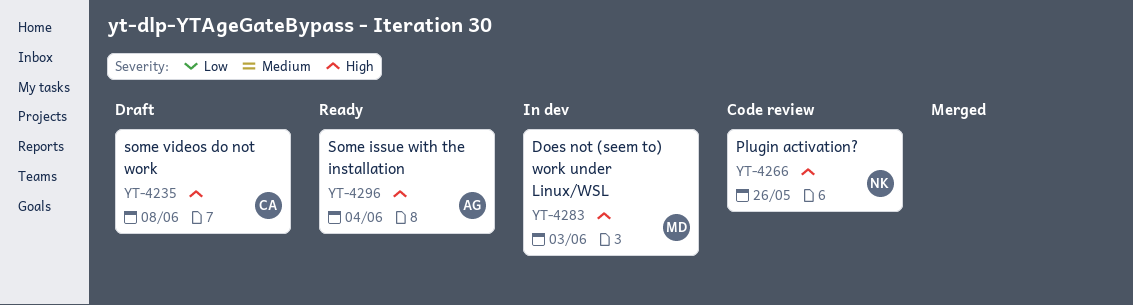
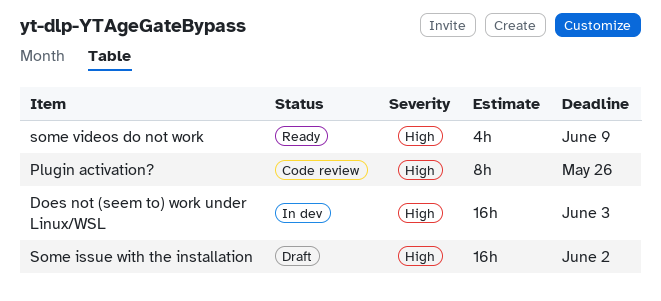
Some issue with the installation, status: Ready -> Draft
Some issue with the installation, due: Jun 4 -> Jun 2
some videos do not work, status: Draft -> Ready
some videos do not work, due: Jun 8 -> Jun 9

